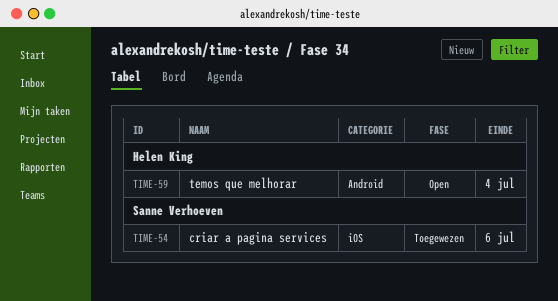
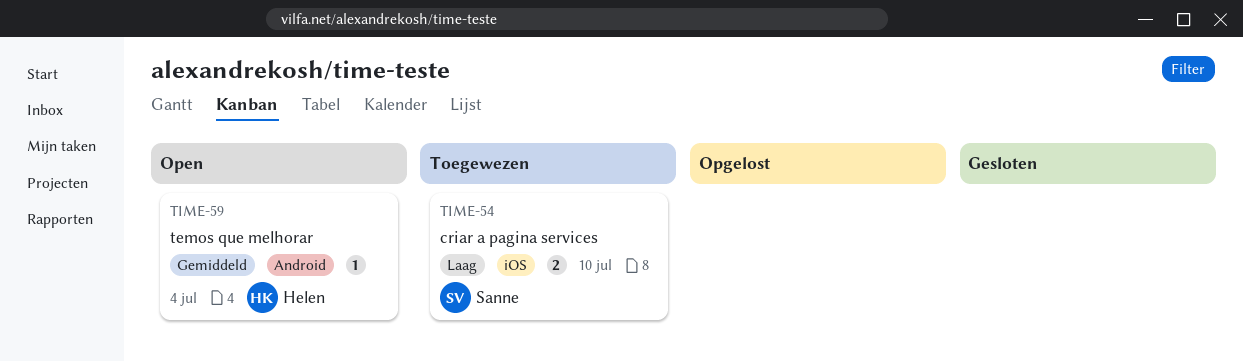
TIME-54, due: Jul 6 -> Jul 10

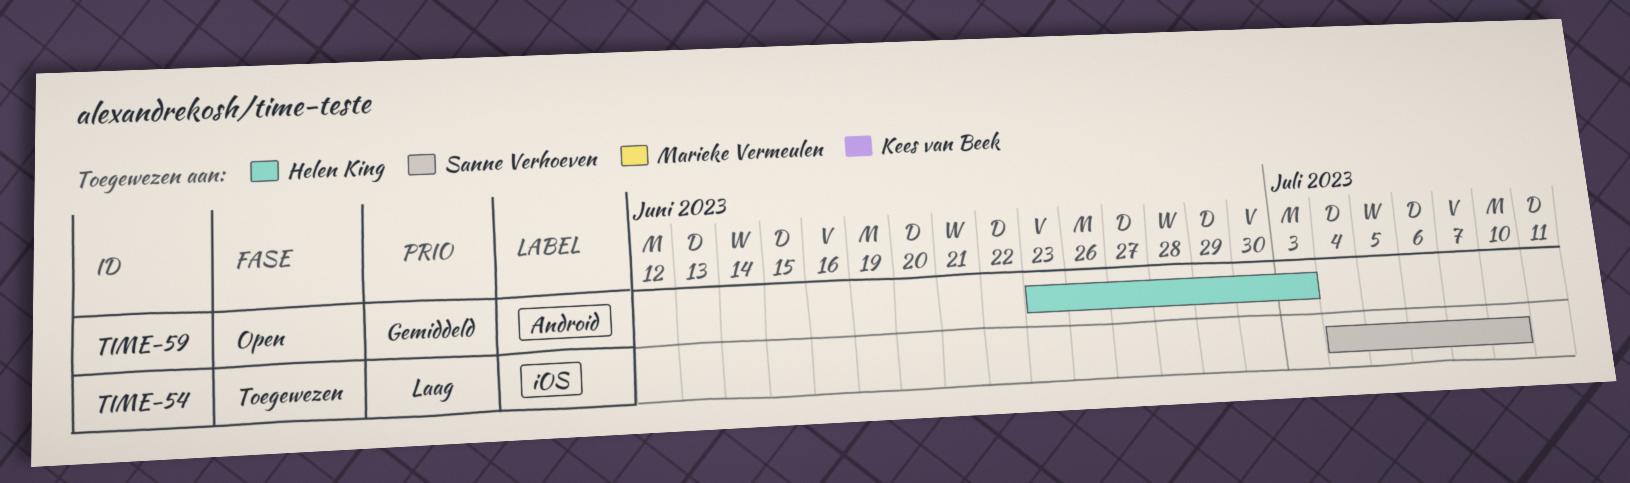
TIME-59, due: Jul 4 -> Jul 3

